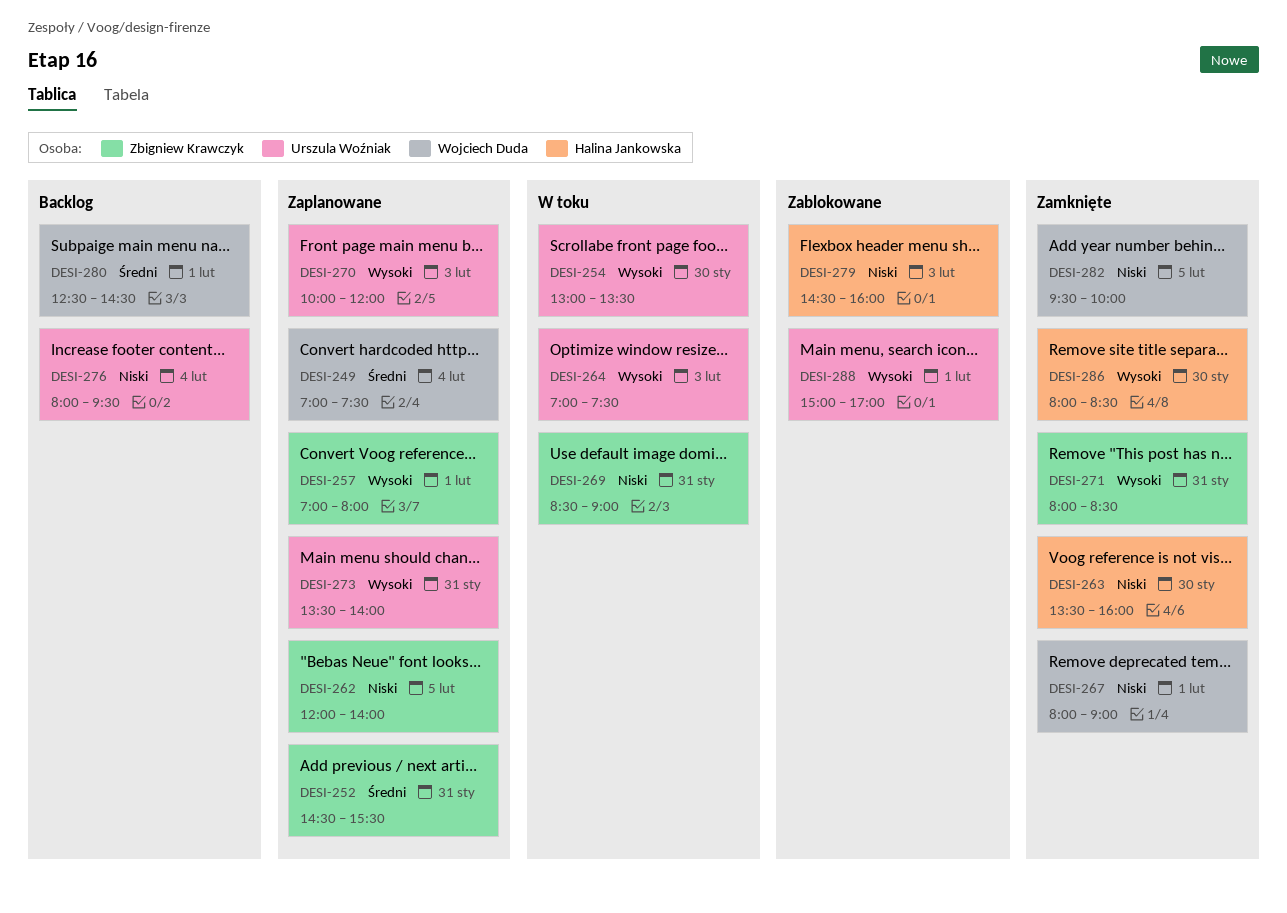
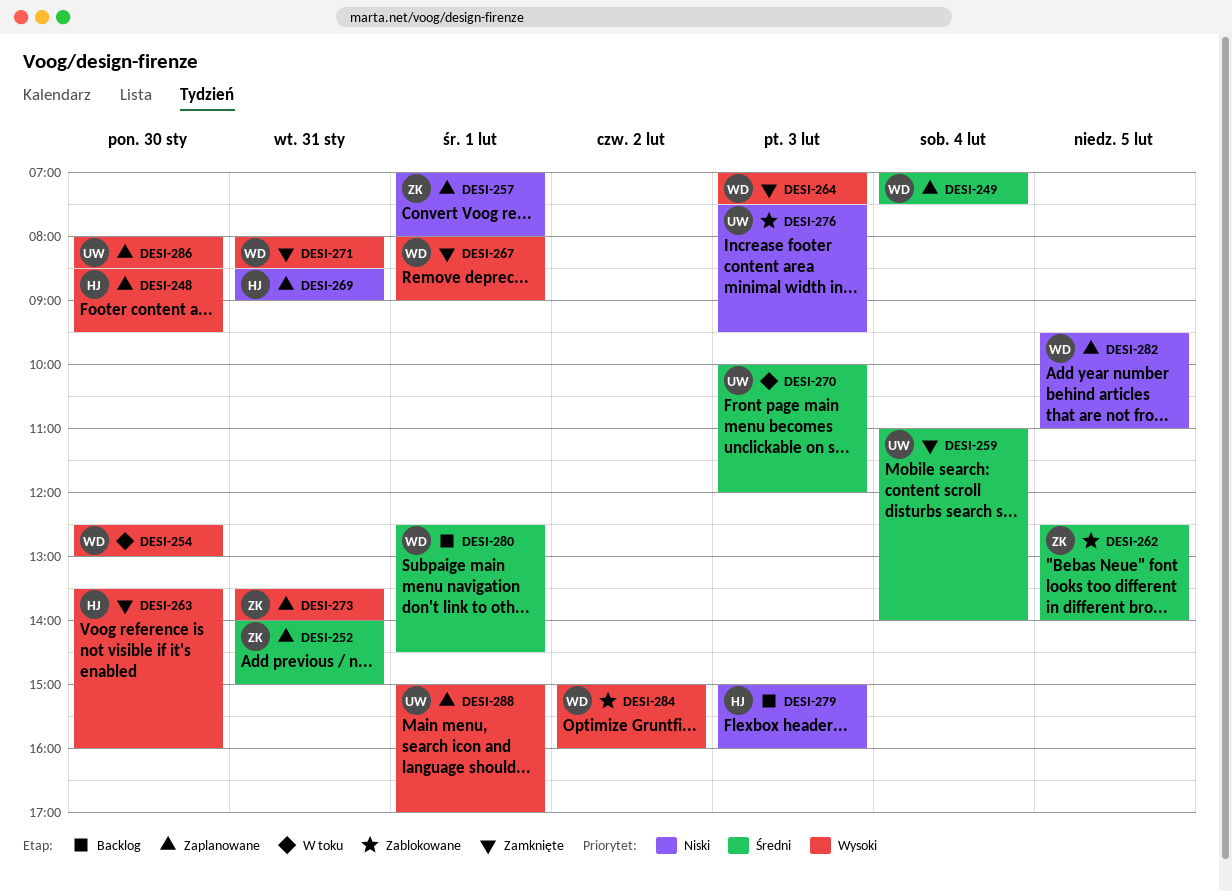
DESI-248: none -> present
DESI-252, begins: 14:30 -> 14:00
DESI-252, ends: 15:30 -> 15:00
DESI-254, owner: Urszula Woźniak -> Wojciech Duda
DESI-254, begins: 13:00 -> 12:30
DESI-254, ends: 13:30 -> 13:00
DESI-257, priority: Wysoki -> Niski
DESI-259: none -> present
DESI-262, status: Zaplanowane -> Zablokowane
DESI-262, priority: Niski -> Średni
DESI-262, begins: 12:00 -> 12:30
DESI-263, priority: Niski -> Wysoki
DESI-264, status: W toku -> Zamknięte
DESI-264, owner: Urszula Woźniak -> Wojciech Duda
DESI-267, priority: Niski -> Wysoki
DESI-269, status: W toku -> Zaplanowane
DESI-269, owner: Zbigniew Krawczyk -> Halina Jankowska
DESI-270, status: Zaplanowane -> W toku
DESI-270, priority: Wysoki -> Średni
DESI-271, owner: Zbigniew Krawczyk -> Wojciech Duda
DESI-273, owner: Urszula Woźniak -> Zbigniew Krawczyk
DESI-276, status: Backlog -> Zablokowane
DESI-276, day: Feb 4 -> Feb 3
DESI-276, begins: 08:00 -> 07:30
DESI-279, status: Zablokowane -> Backlog
DESI-279, begins: 14:30 -> 15:00
DESI-282, status: Zamknięte -> Zaplanowane
DESI-282, ends: 10:00 -> 11:00
DESI-284: none -> present
DESI-286, status: Zamknięte -> Zaplanowane
DESI-286, owner: Halina Jankowska -> Urszula Woźniak
DESI-288, status: Zablokowane -> Zaplanowane

